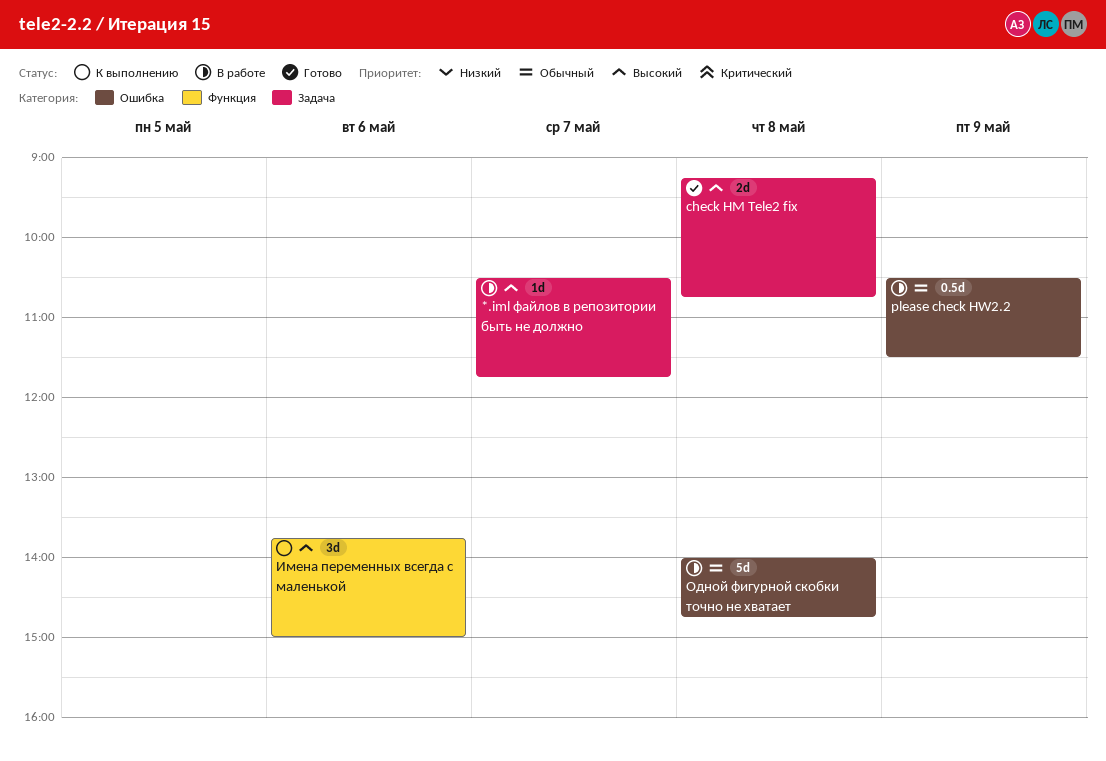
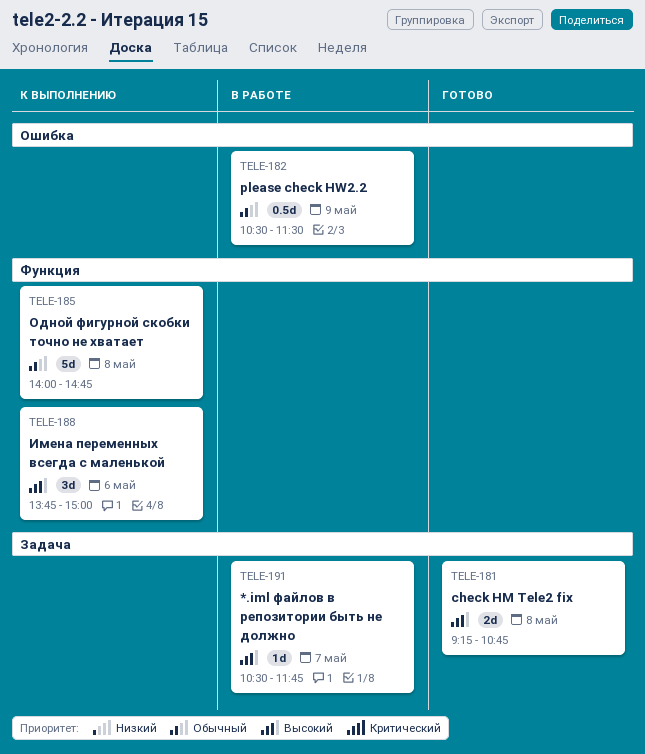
Одной фигурной скобки точно не хватает, status: В работе -> К выполнению
Одной фигурной скобки точно не хватает, label: Ошибка -> Функция

